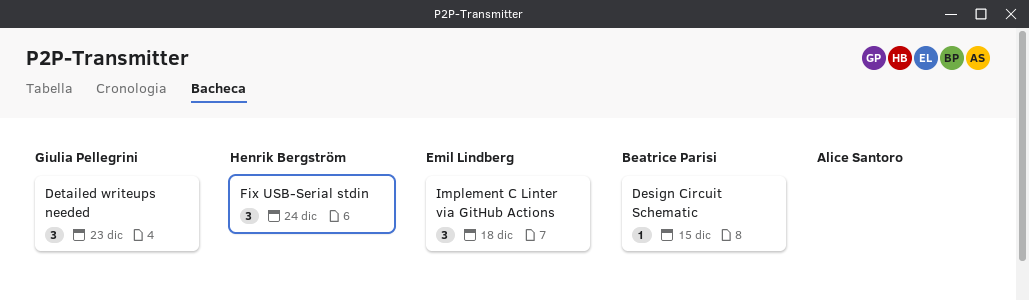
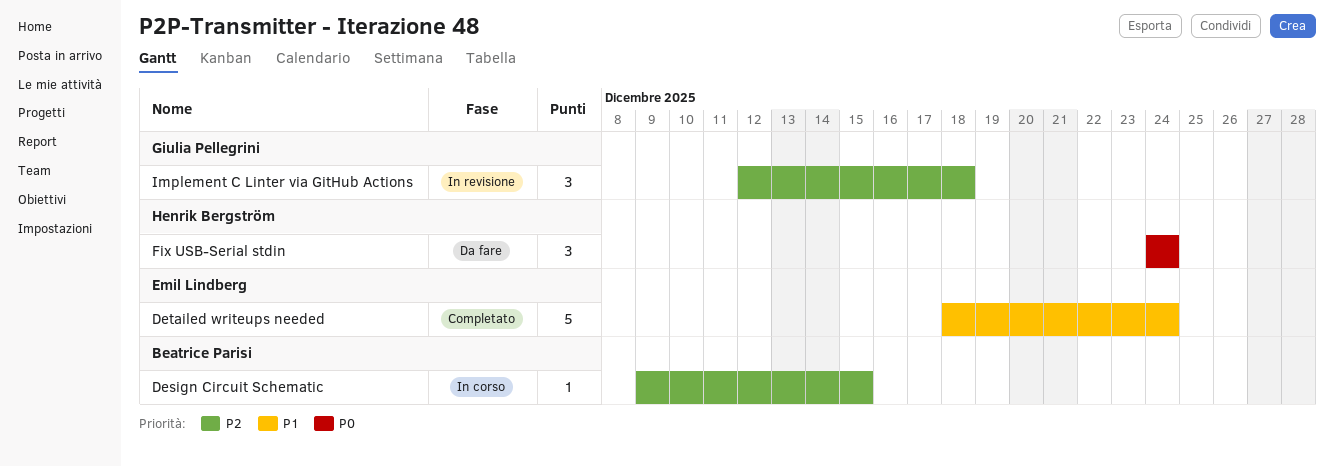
Detailed writeups needed, owner: Giulia Pellegrini -> Emil Lindberg
Detailed writeups needed, estimate: 3 -> 5
Detailed writeups needed, due: Dec 23 -> Dec 24
Implement C Linter via GitHub Actions, owner: Emil Lindberg -> Giulia Pellegrini

